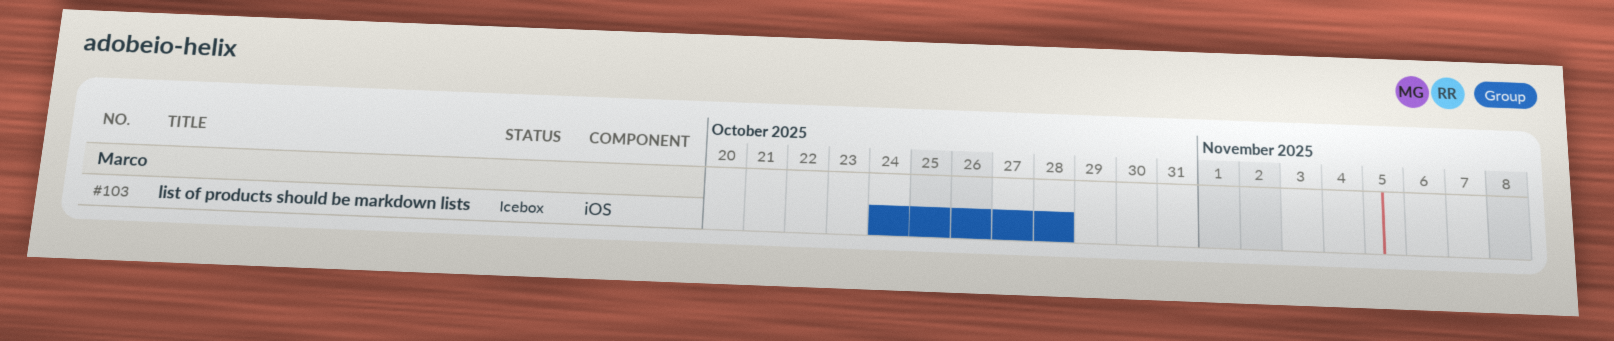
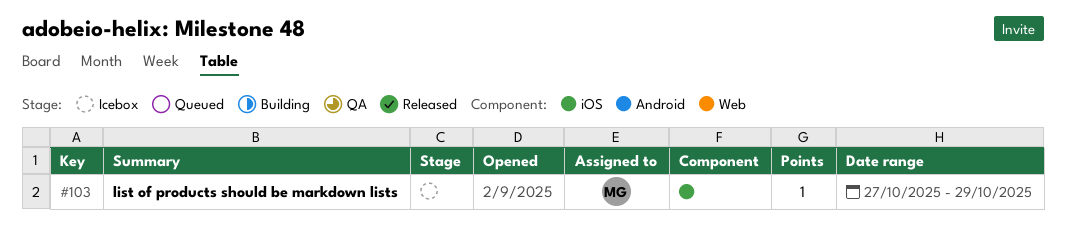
#103, start: Oct 24 -> Oct 27
#103, due: Oct 28 -> Oct 29

